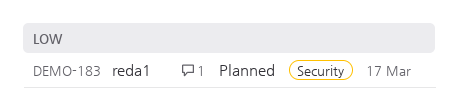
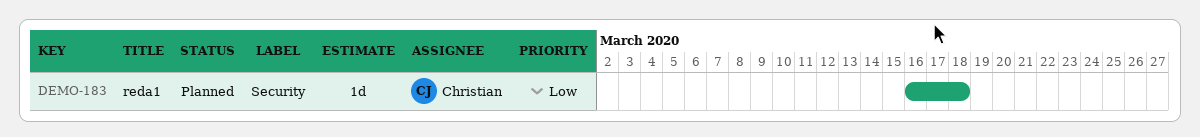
DEMO-183, due: Mar 17 -> Mar 18

